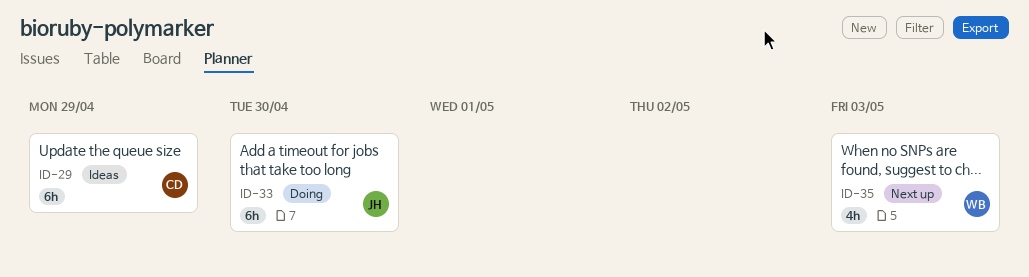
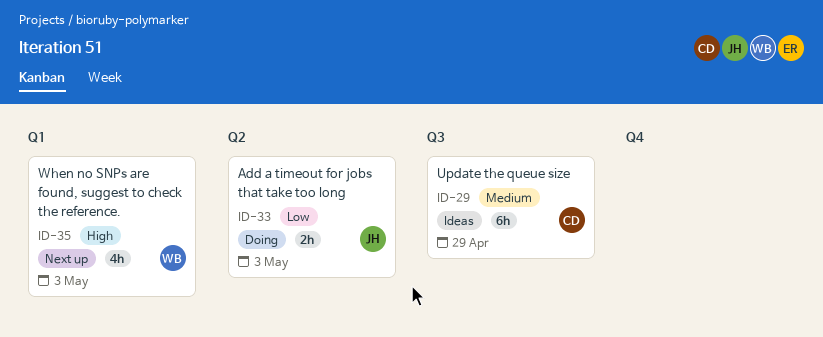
ID-33, estimate: 6h -> 2h
ID-33, due: Apr 30 -> May 3

